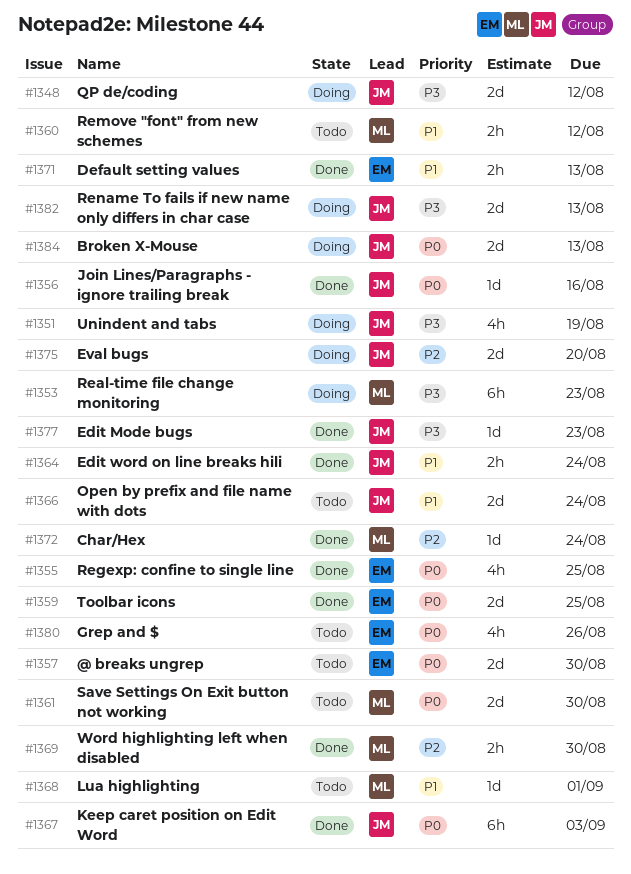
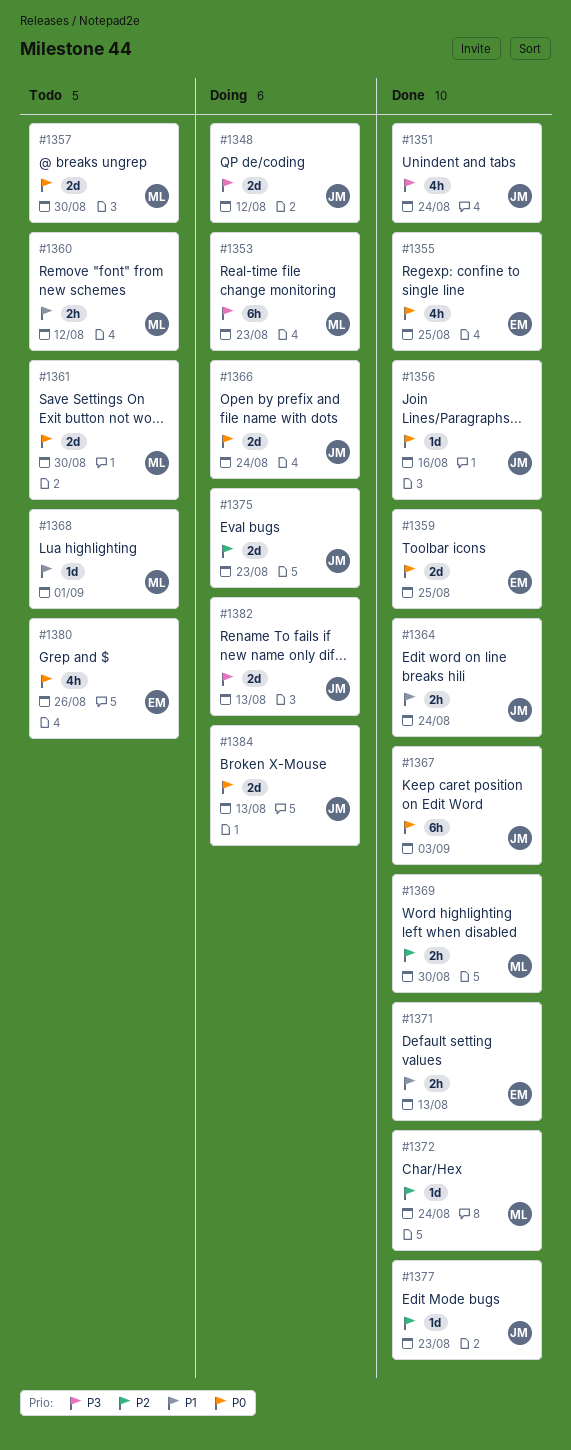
#1351, status: Doing -> Done
#1351, due: Aug 19 -> Aug 24
#1357, owner: EM -> ML
#1366, status: Todo -> Doing
#1366, priority: P1 -> P0
#1375, due: Aug 20 -> Aug 23
#1377, priority: P3 -> P2

